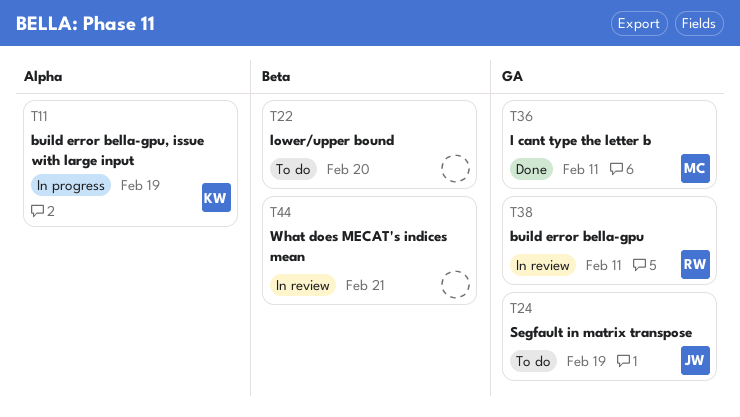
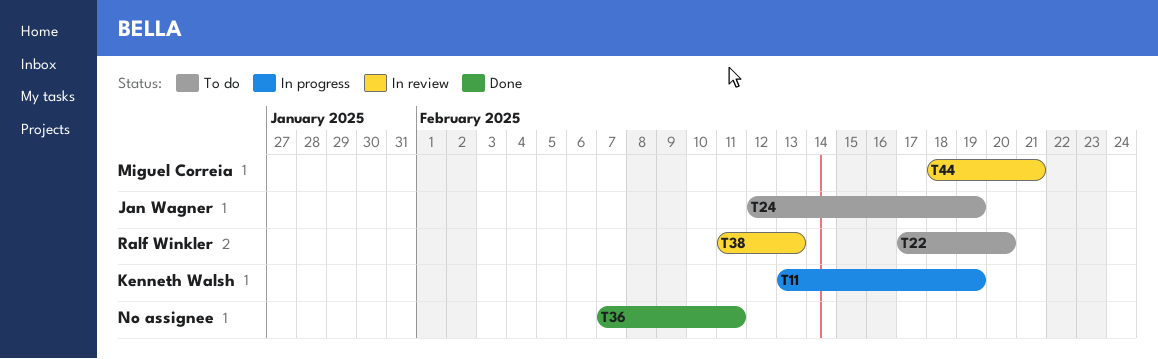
T22, owner: none -> Ralf Winkler
T36, owner: Miguel Correia -> none
T38, due: Feb 11 -> Feb 13
T44, owner: none -> Miguel Correia

